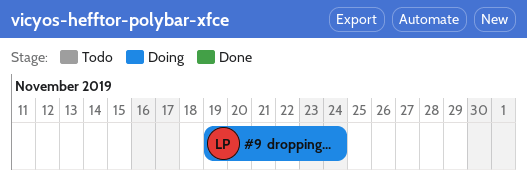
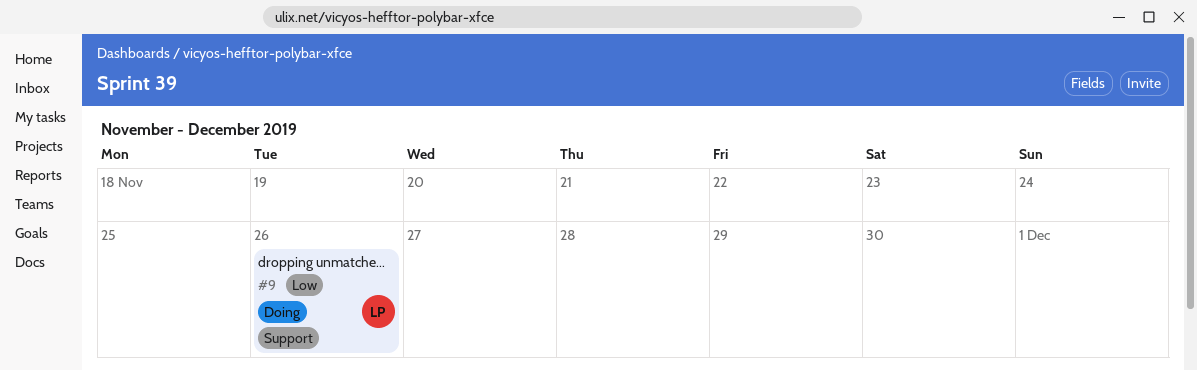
#9, due: Nov 24 -> Nov 26

